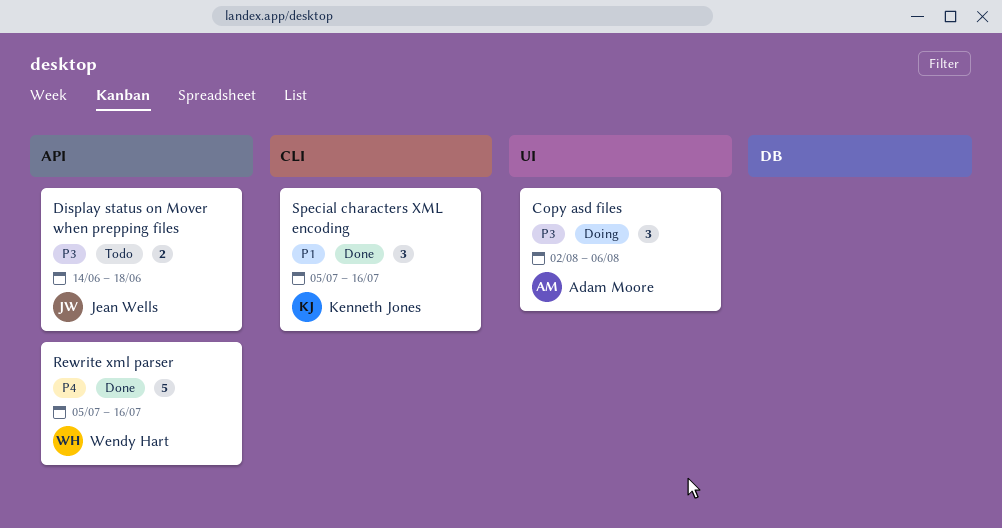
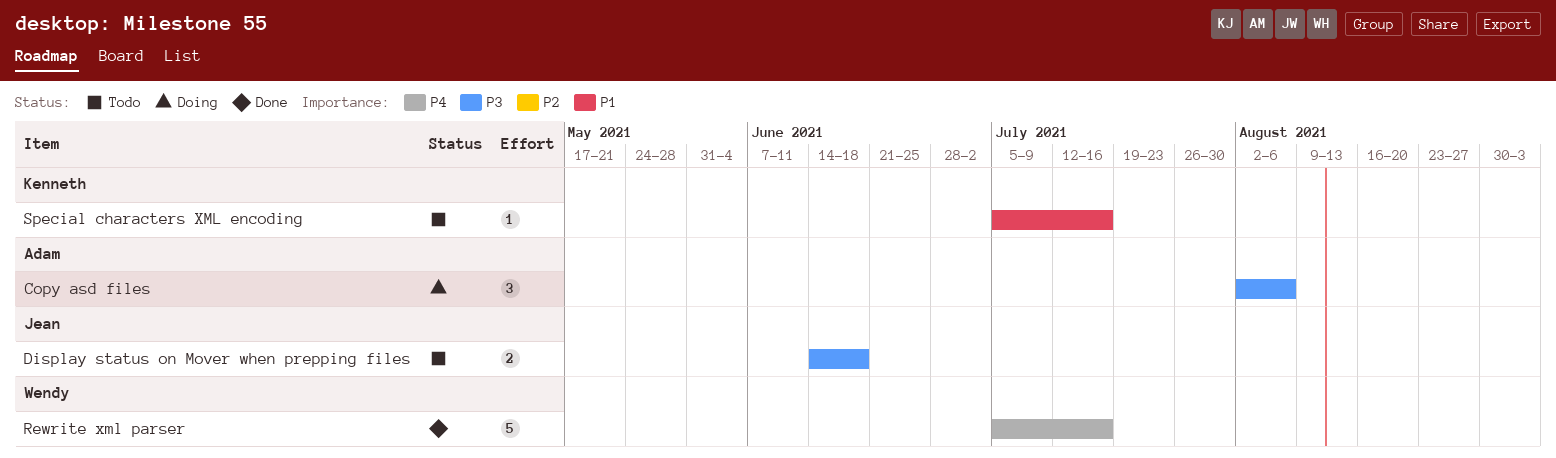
Special characters XML encoding, status: Done -> Todo
Special characters XML encoding, estimate: 3 -> 1

